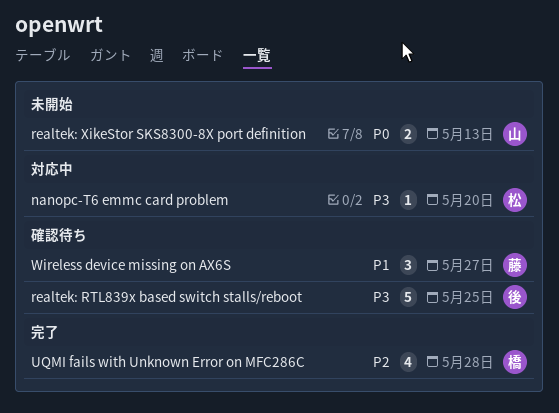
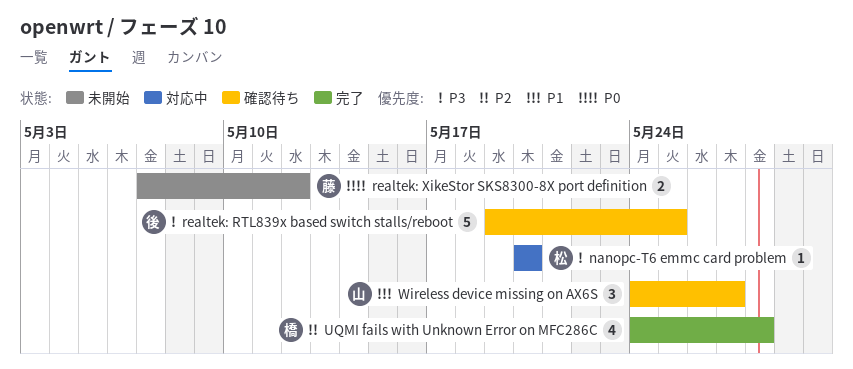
realtek: XikeStor SKS8300-8X port definition, owner: 山 -> 藤
realtek: XikeStor SKS8300-8X port definition, due: May 13 -> May 12
Wireless device missing on AX6S, owner: 藤 -> 山

